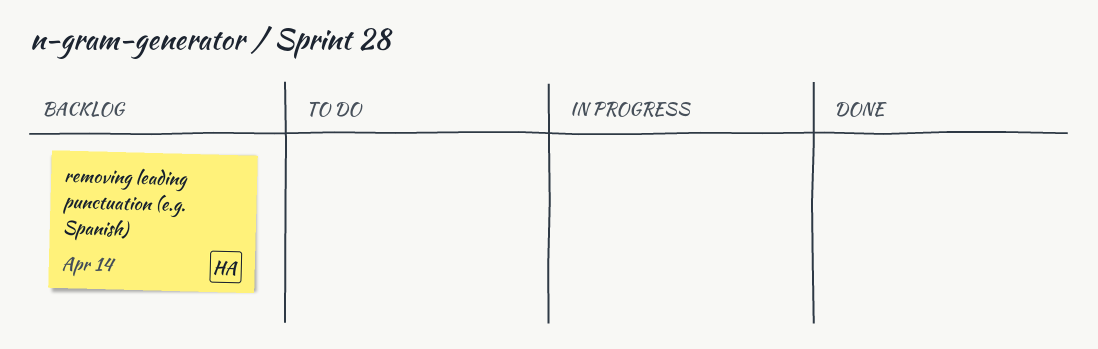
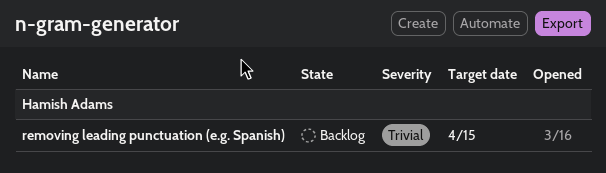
removing leading punctuation (e.g. Spanish), due: Apr 14 -> Apr 15

